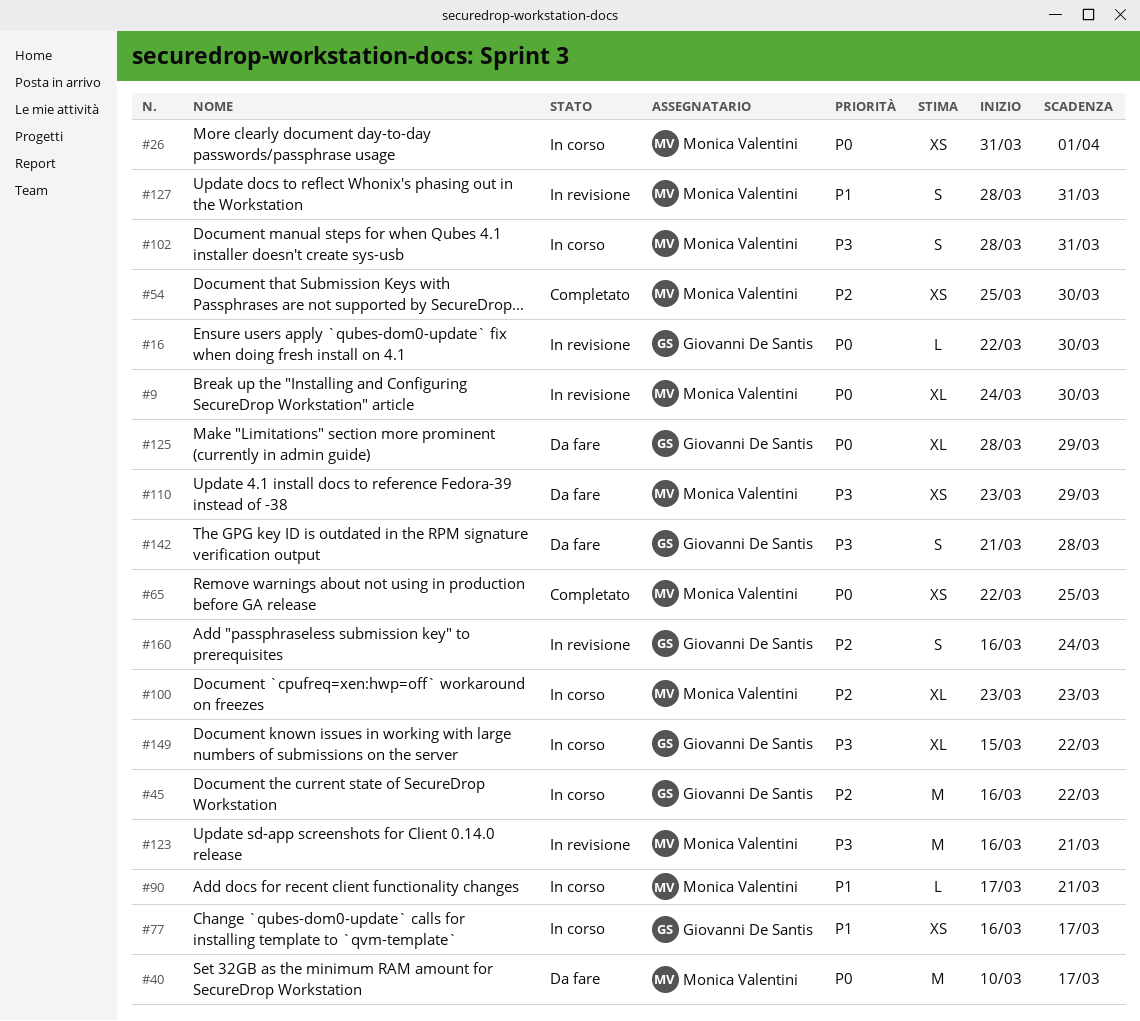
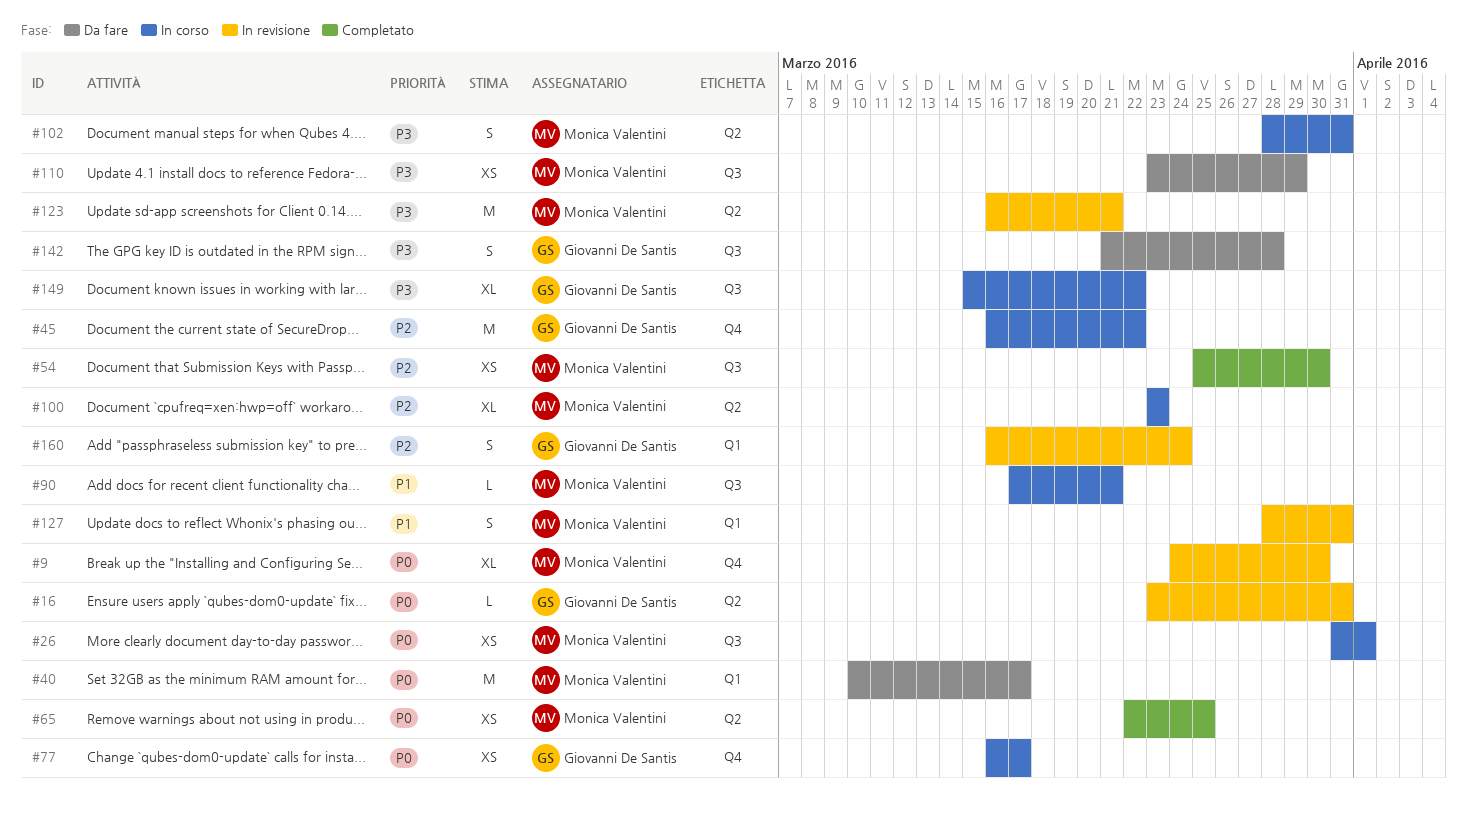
#16, start: Mar 22 -> Mar 23
#16, due: Mar 30 -> Mar 31
#77, priority: P1 -> P0
#125: present -> none

